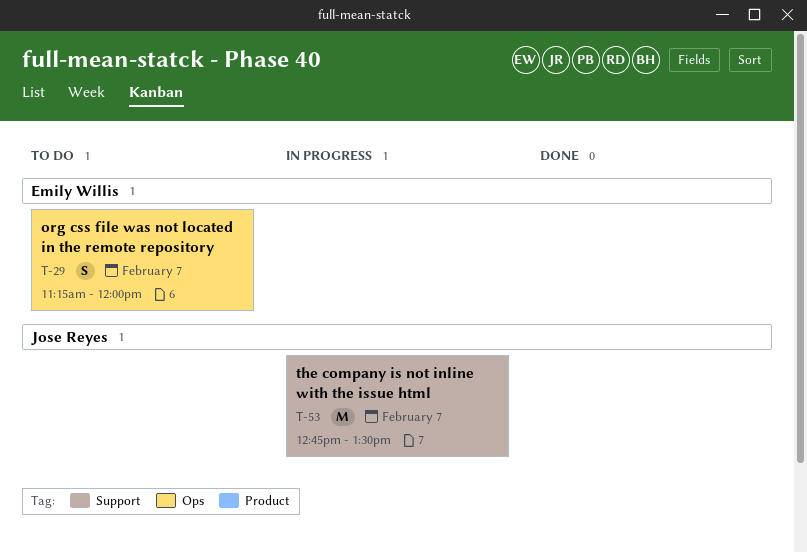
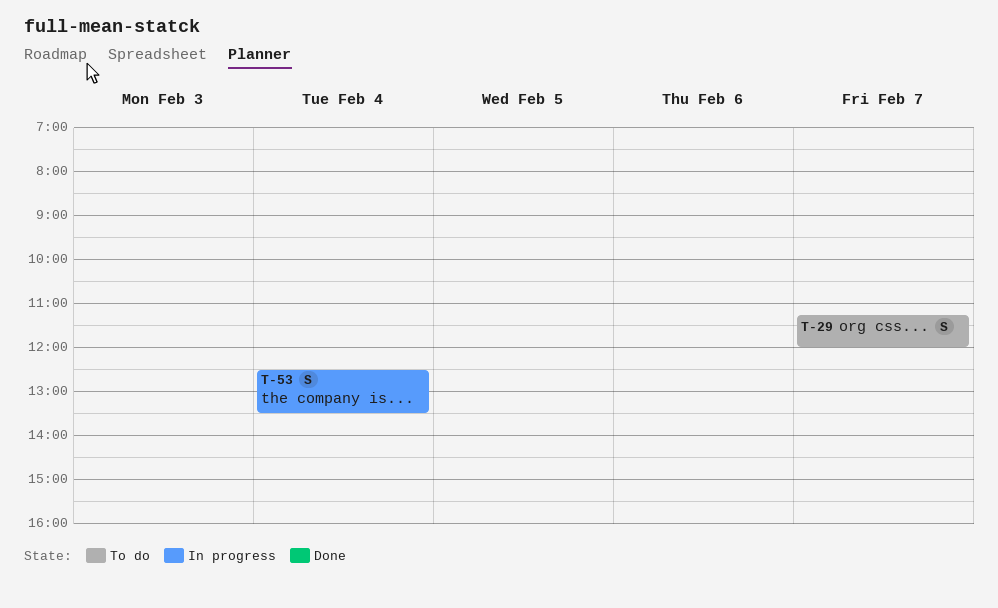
T-53, estimate: M -> S
T-53, day: Feb 7 -> Feb 4
T-53, begins: 12:45 -> 12:30

